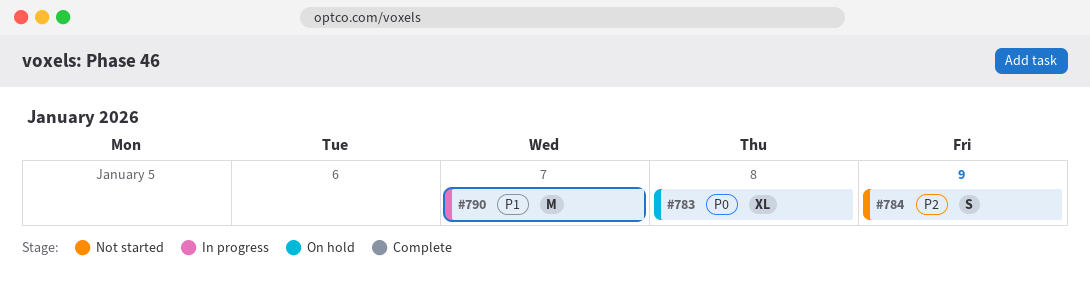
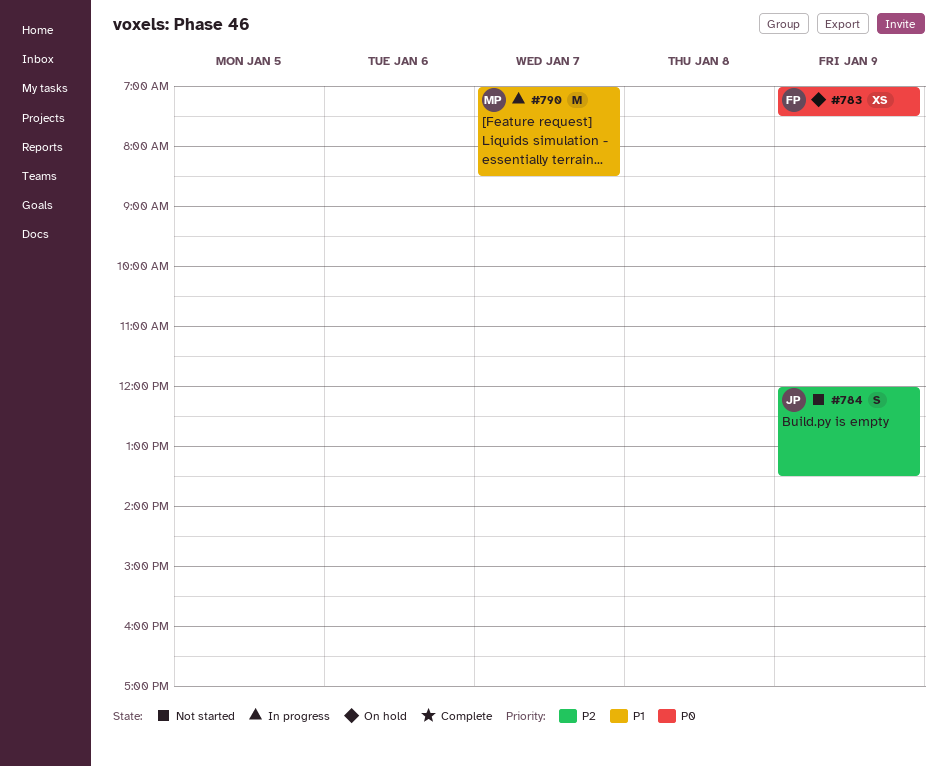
#783, estimate: XL -> XS
#783, day: Jan 8 -> Jan 9

